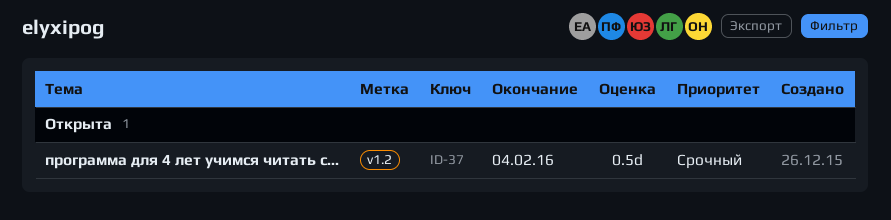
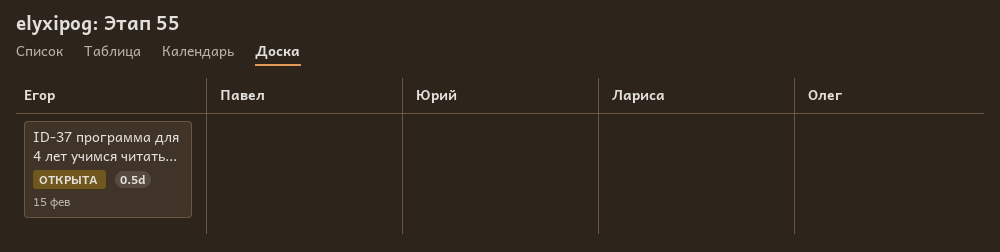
ID-37, due: Feb 4 -> Feb 15

